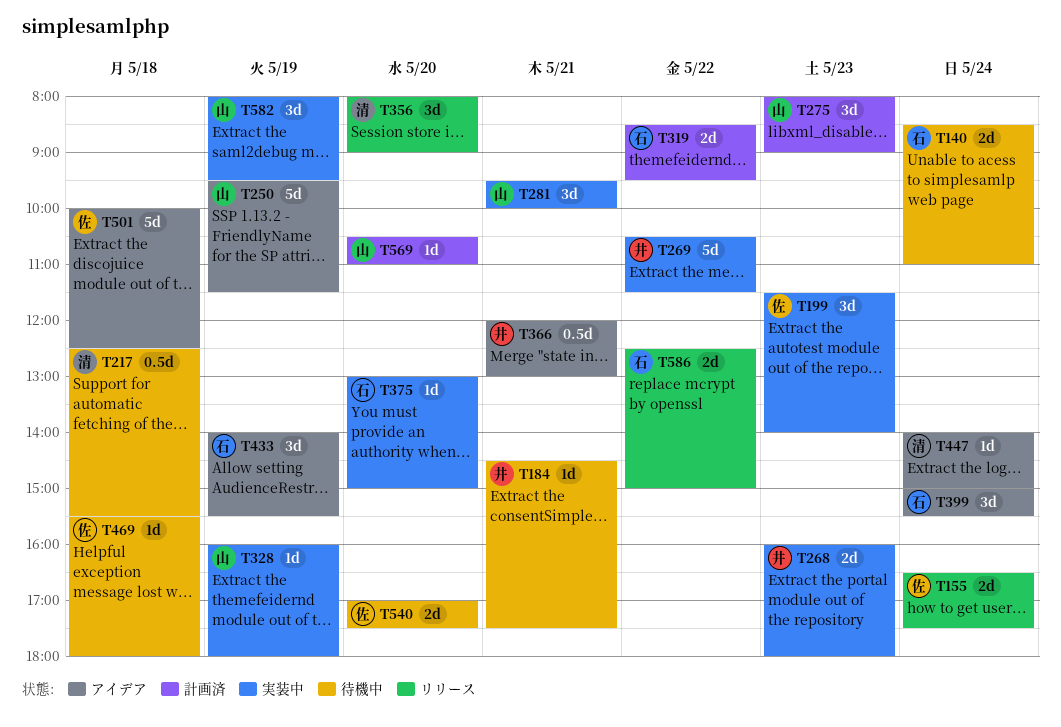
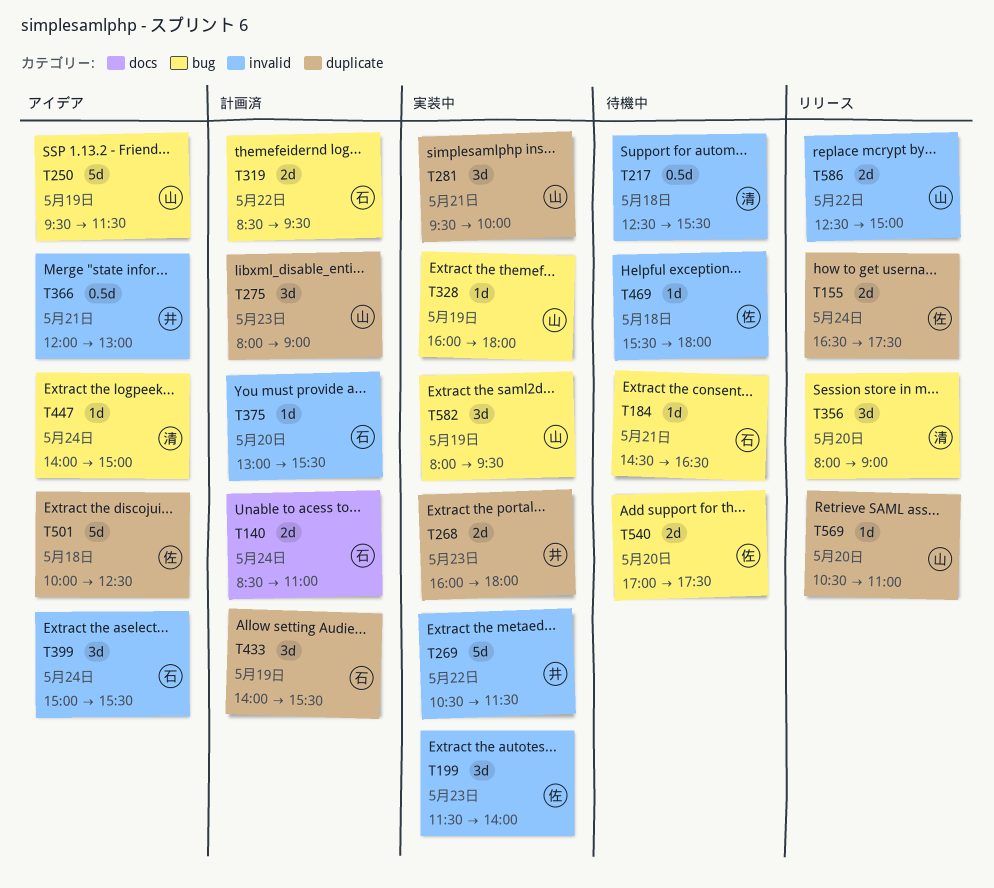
T140, status: 待機中 -> 計画済
T184, owner: 井 -> 石
T184, ends: 17:30 -> 16:30
T375, status: 実装中 -> 計画済
T375, ends: 15:00 -> 15:30
T433, status: アイデア -> 計画済
T569, status: 計画済 -> リリース
T586, owner: 石 -> 山

